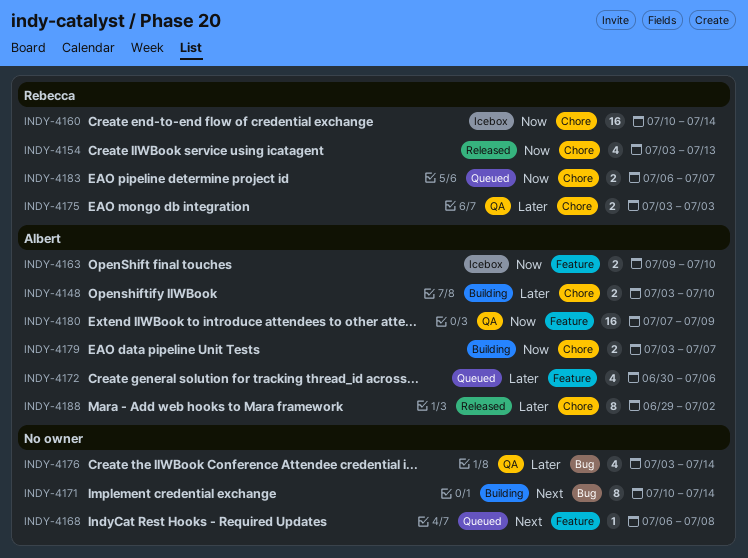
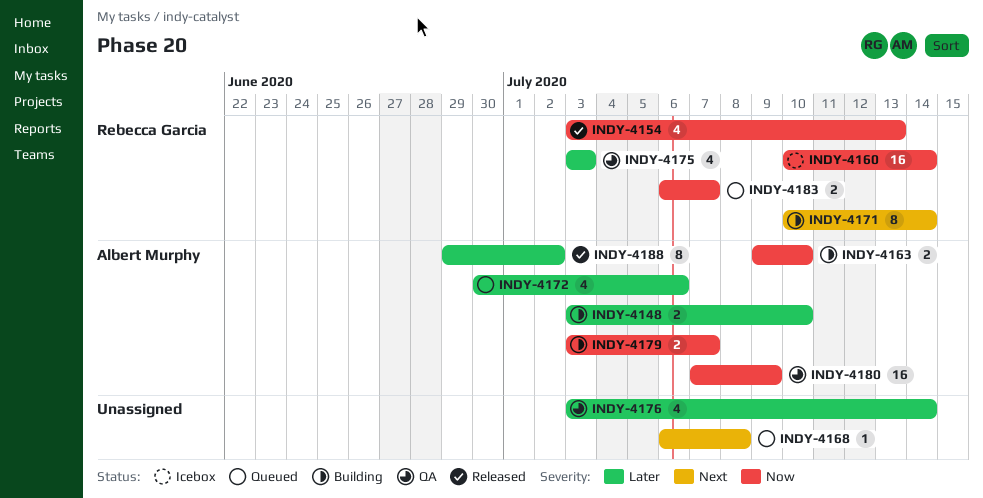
INDY-4163, status: Icebox -> Building
INDY-4171, owner: none -> Rebecca Garcia
INDY-4175, estimate: 2 -> 4

